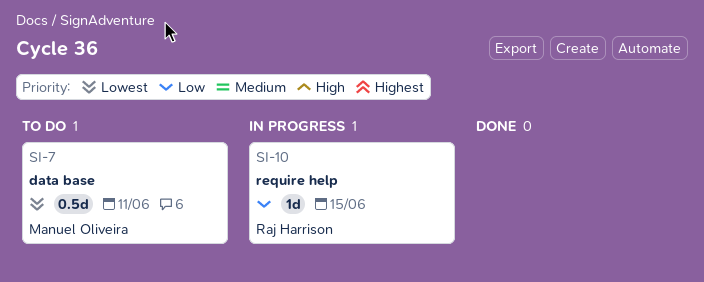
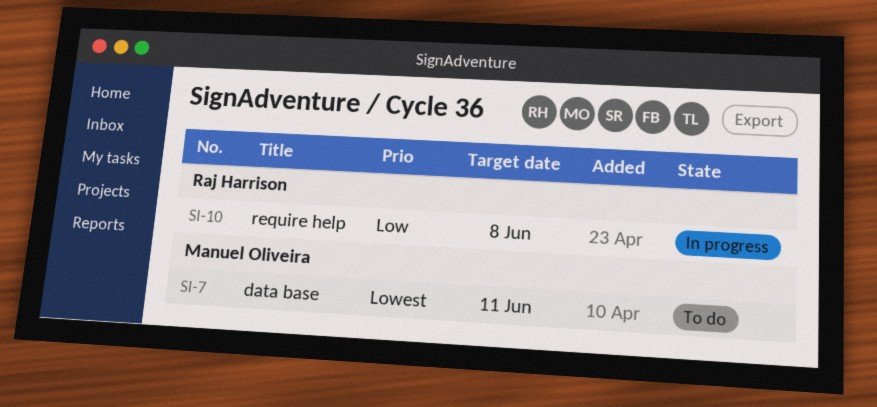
SI-10, due: Jun 15 -> Jun 8

